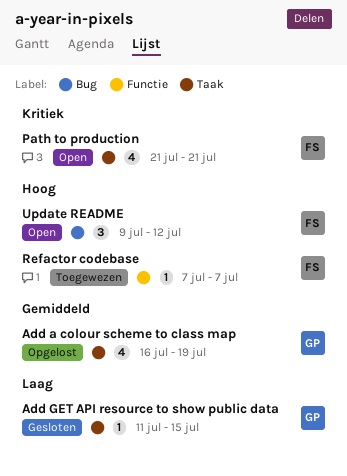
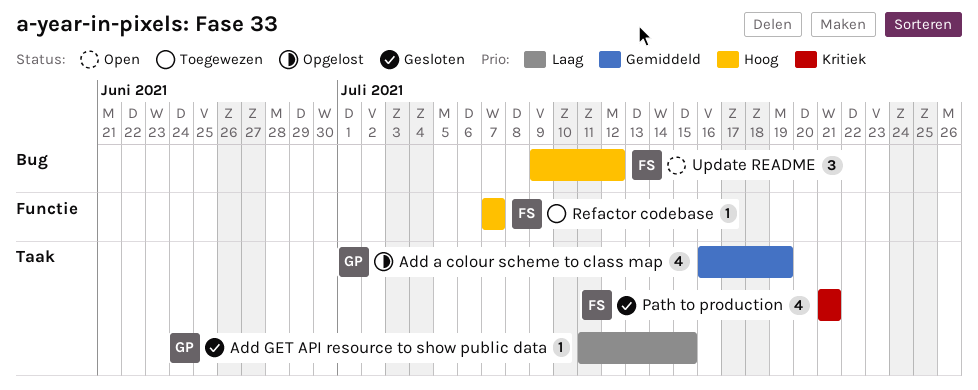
Path to production, status: Open -> Gesloten

